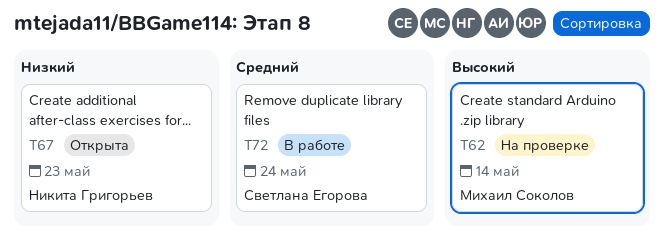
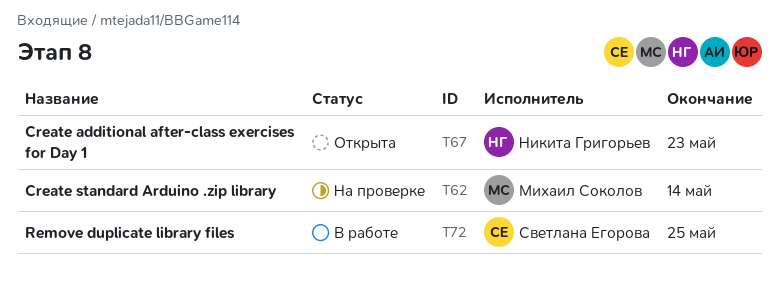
T72, due: May 24 -> May 25

